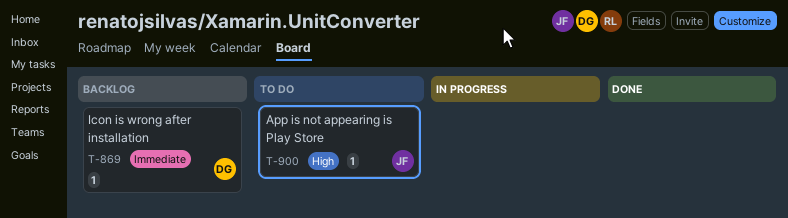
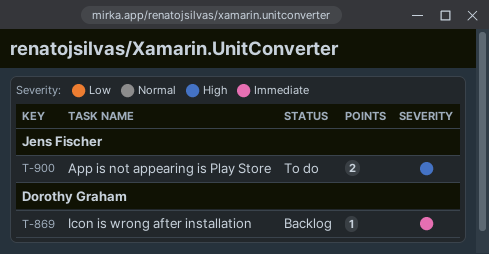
T-900, estimate: 1 -> 2

